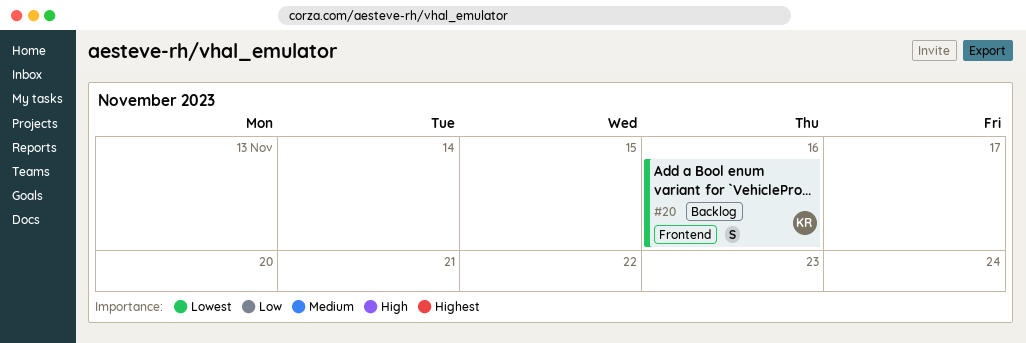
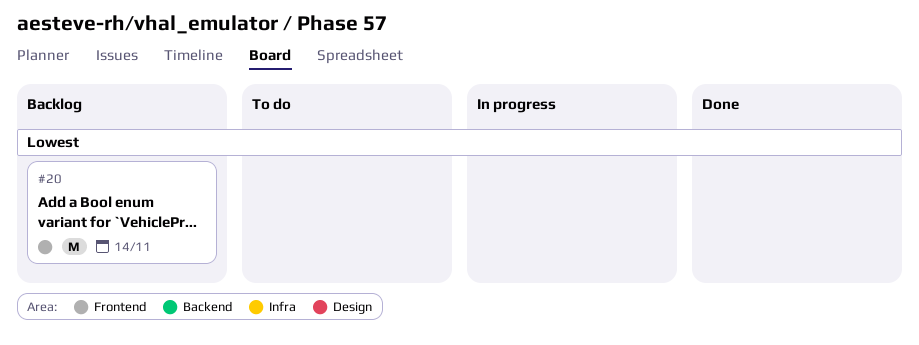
#20, estimate: S -> M
#20, due: Nov 16 -> Nov 14

